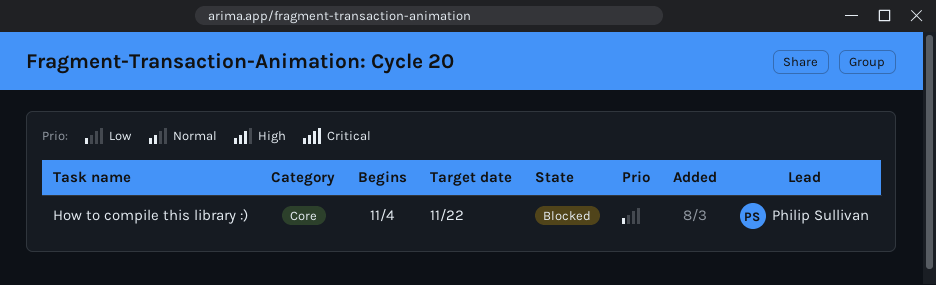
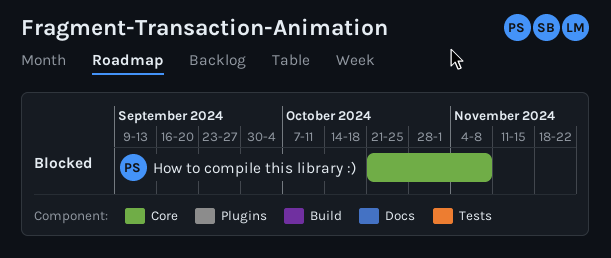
How to compile this library :), start: Nov 4 -> Oct 21
How to compile this library :), due: Nov 22 -> Nov 8

